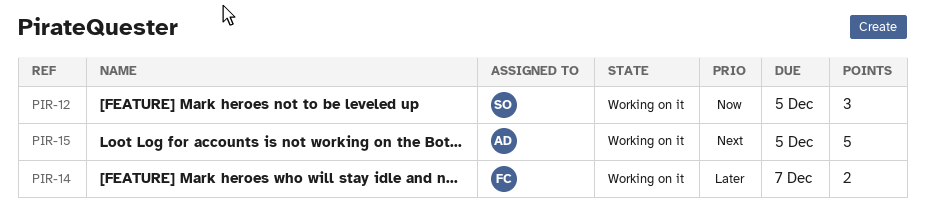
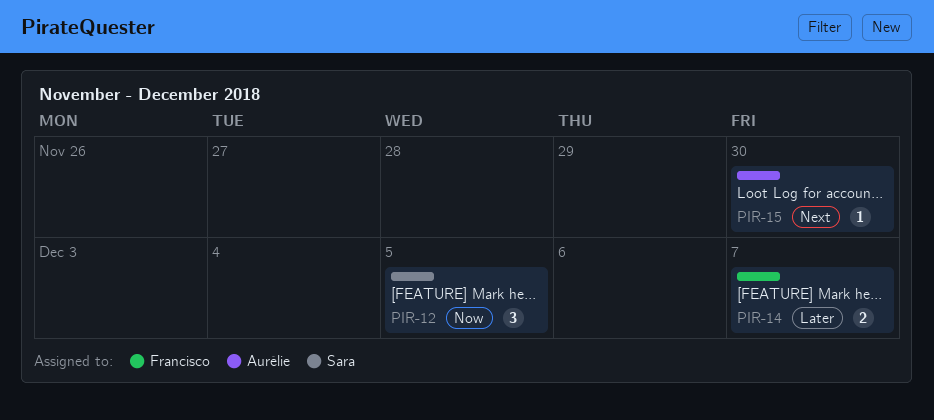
PIR-15, estimate: 5 -> 1
PIR-15, due: Dec 5 -> Nov 30

